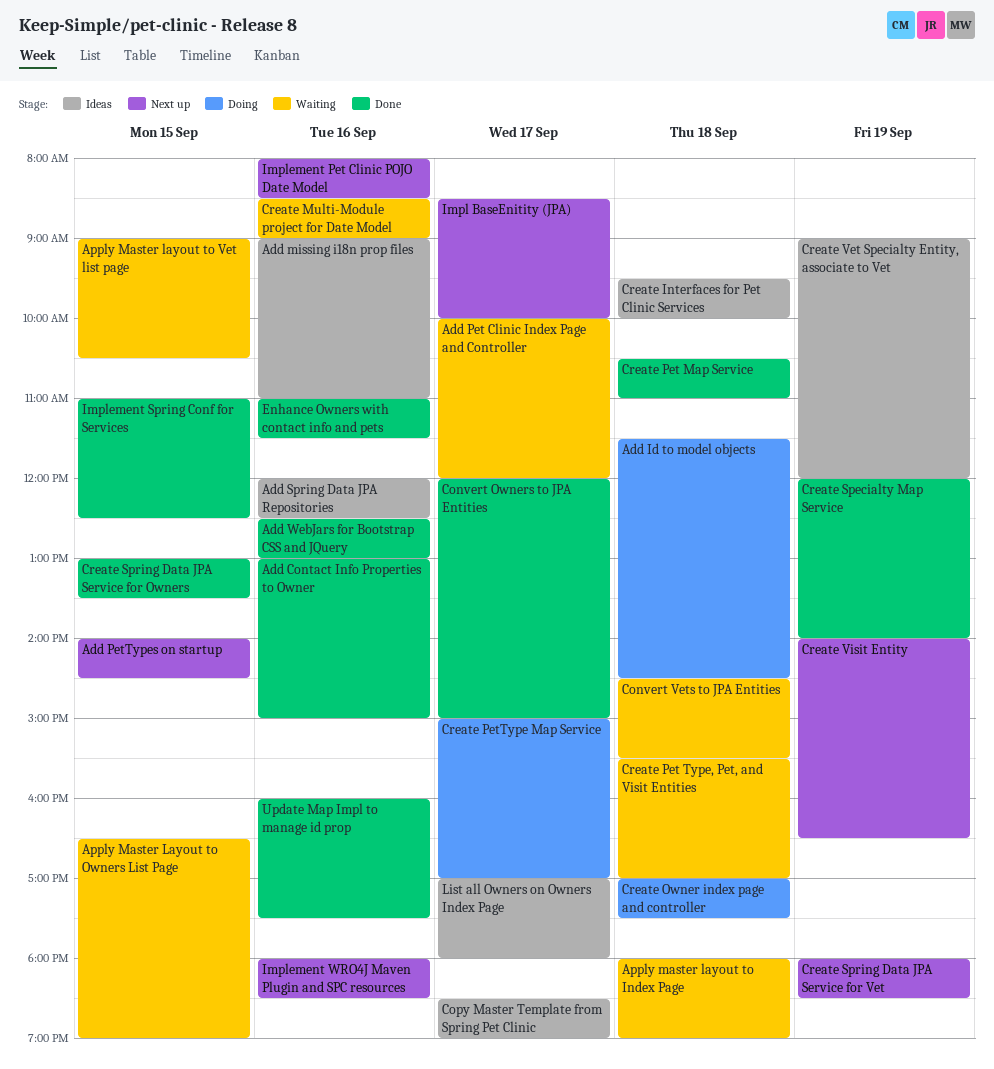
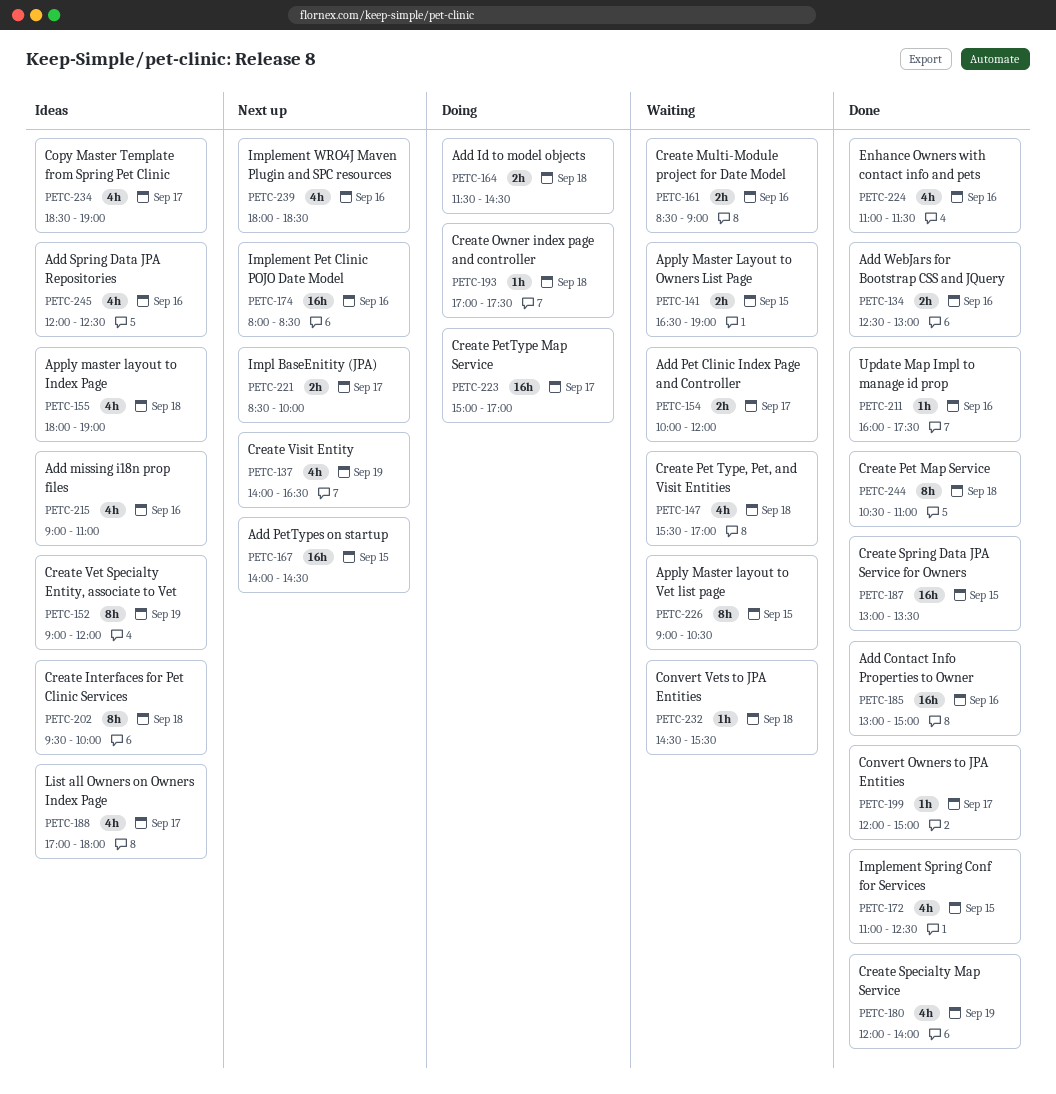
Apply master layout to Index Page, status: Waiting -> Ideas
Create Spring Data JPA Service for Vet: present -> none

